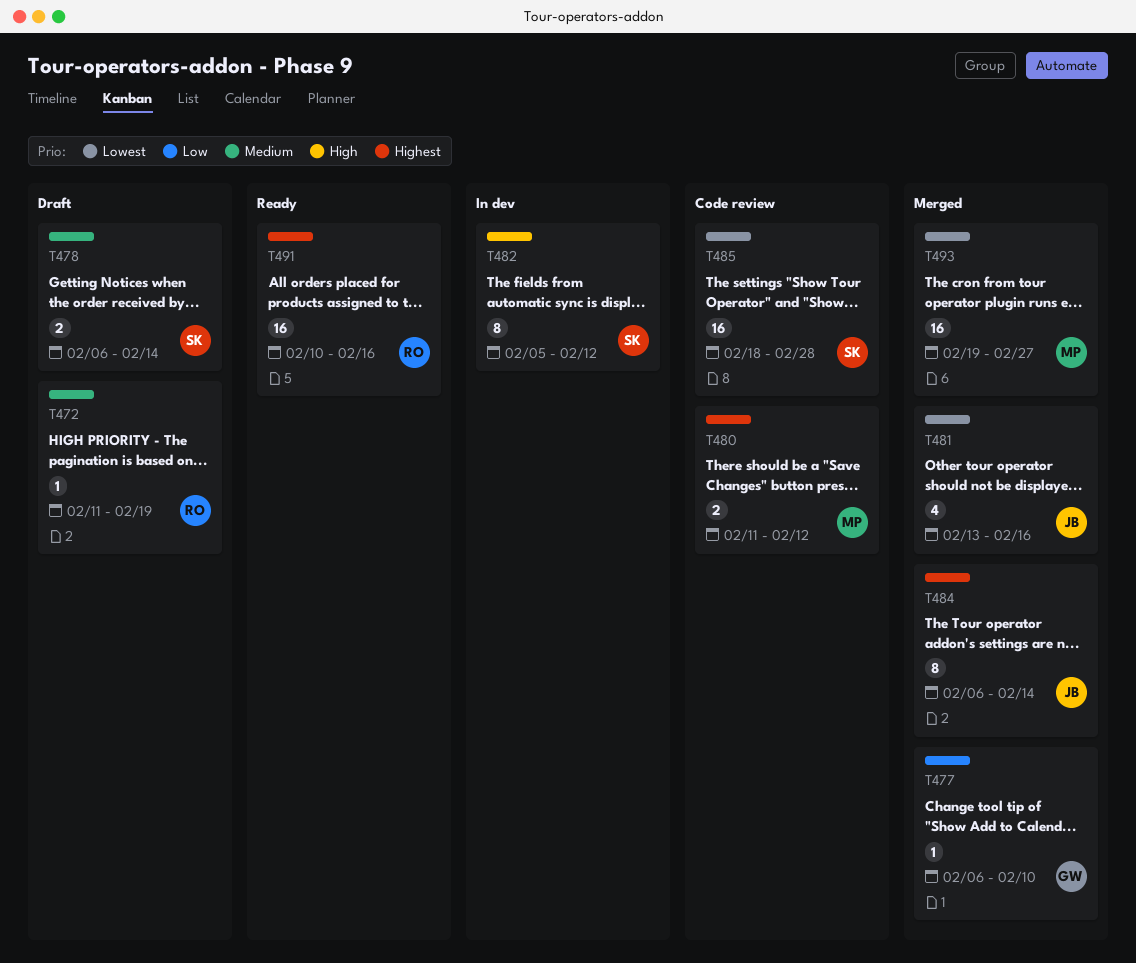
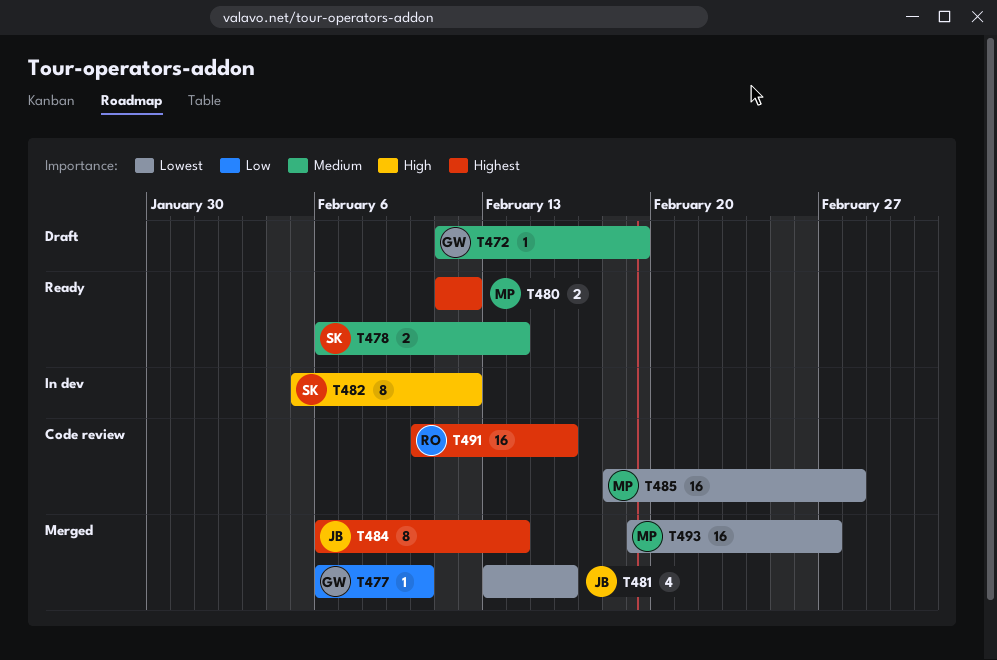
T472, owner: RO -> GW
T478, status: Draft -> Ready
T480, status: Code review -> Ready
T485, owner: SK -> MP
T491, status: Ready -> Code review

